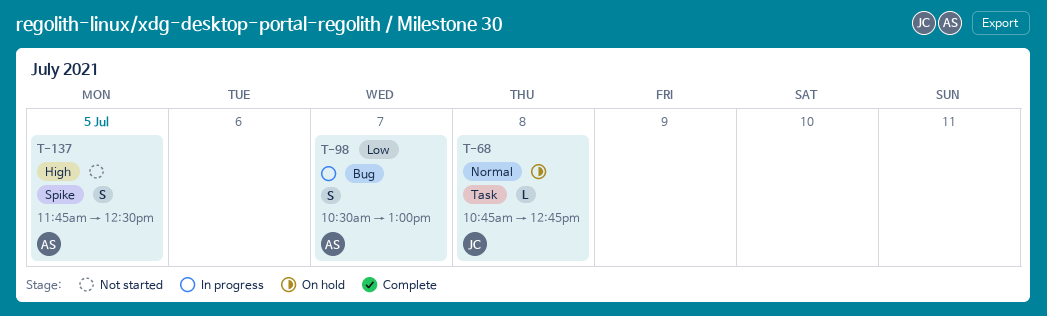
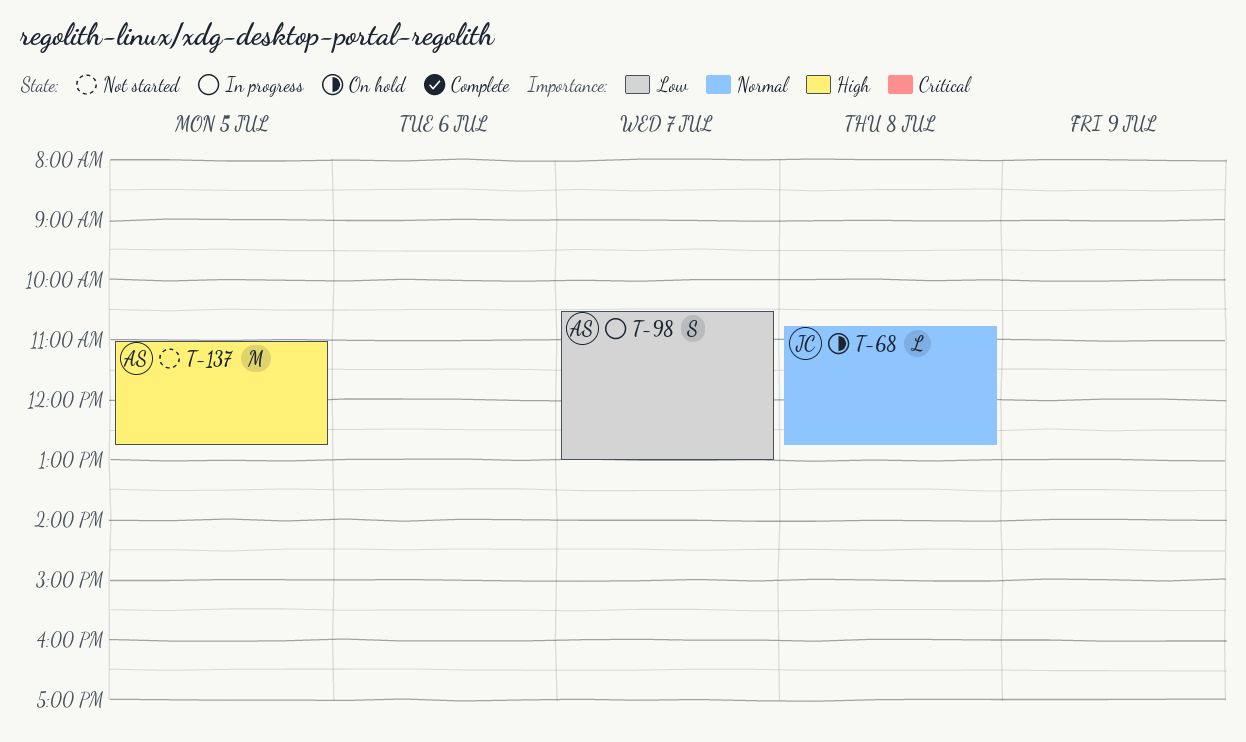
T-137, estimate: S -> M
T-137, begins: 11:45 -> 11:00
T-137, ends: 12:30 -> 12:45

